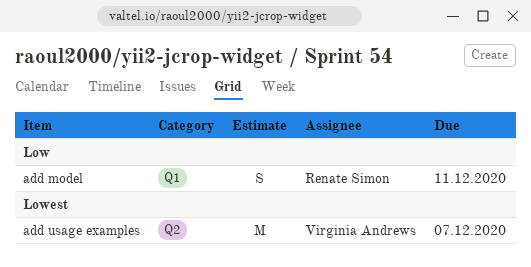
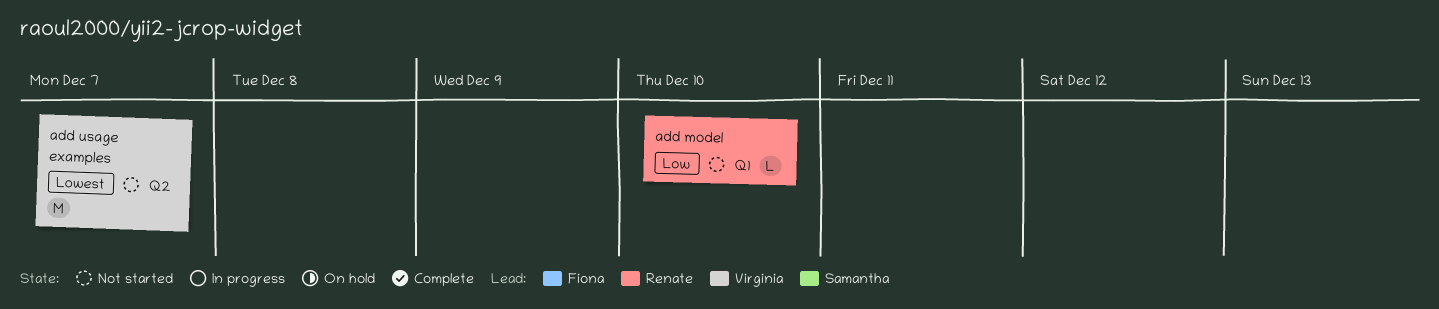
add model, estimate: S -> L
add model, due: Dec 11 -> Dec 10

